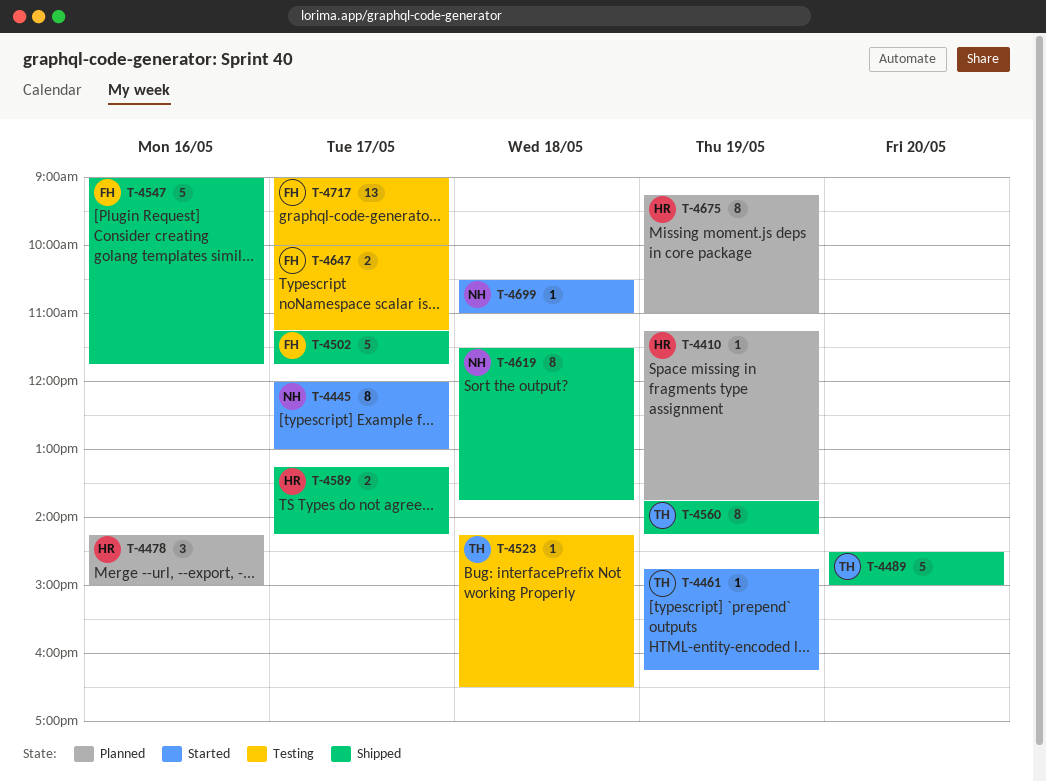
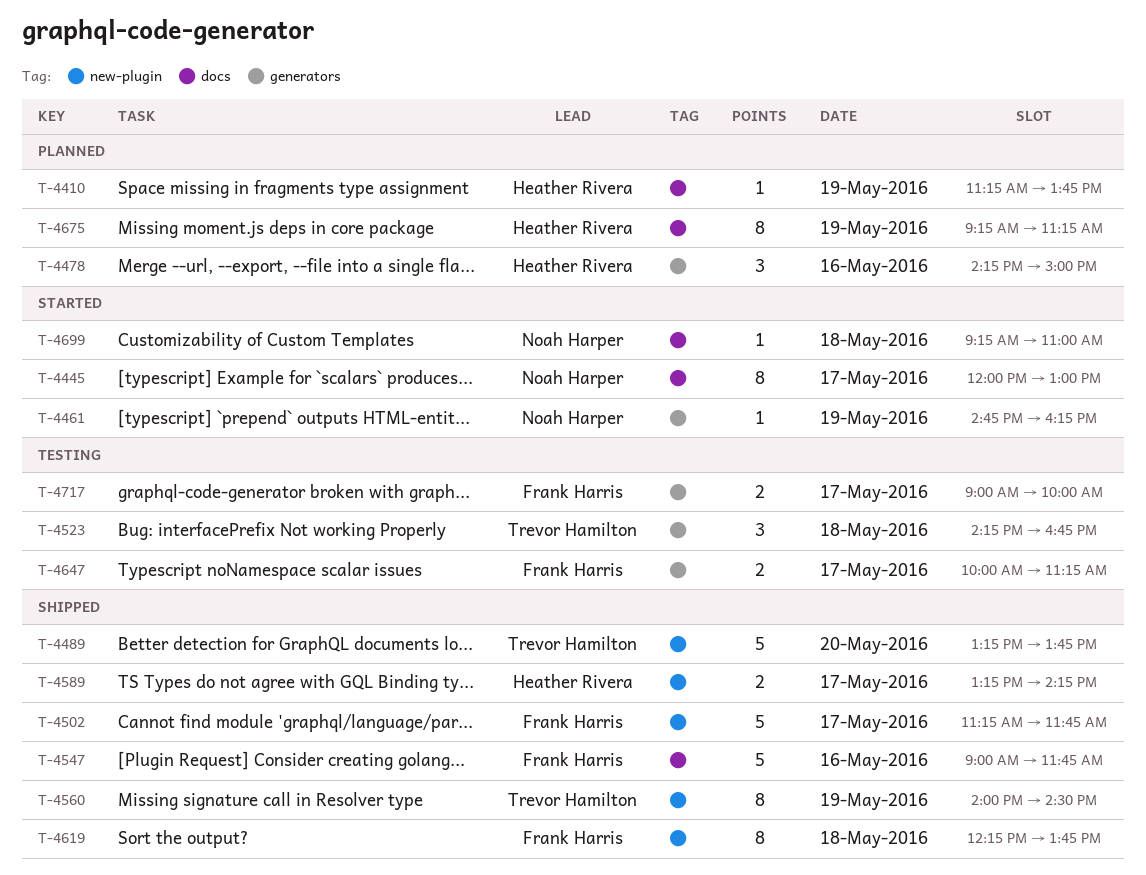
T-4461, owner: Trevor Hamilton -> Noah Harper
T-4489, begins: 14:30 -> 13:15
T-4489, ends: 15:00 -> 13:45
T-4523, estimate: 1 -> 3
T-4523, ends: 16:30 -> 16:45
T-4560, begins: 13:45 -> 14:00
T-4560, ends: 14:15 -> 14:30
T-4619, owner: Noah Harper -> Frank Harris
T-4619, begins: 11:30 -> 12:15
T-4675, ends: 11:00 -> 11:15
T-4699, begins: 10:30 -> 09:15
T-4717, estimate: 13 -> 2

